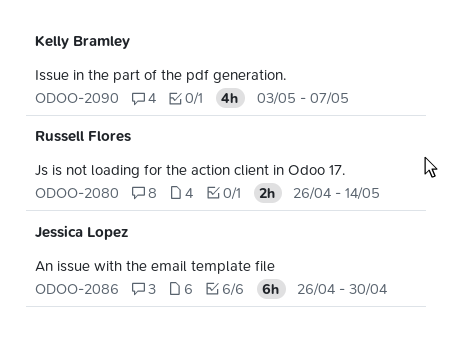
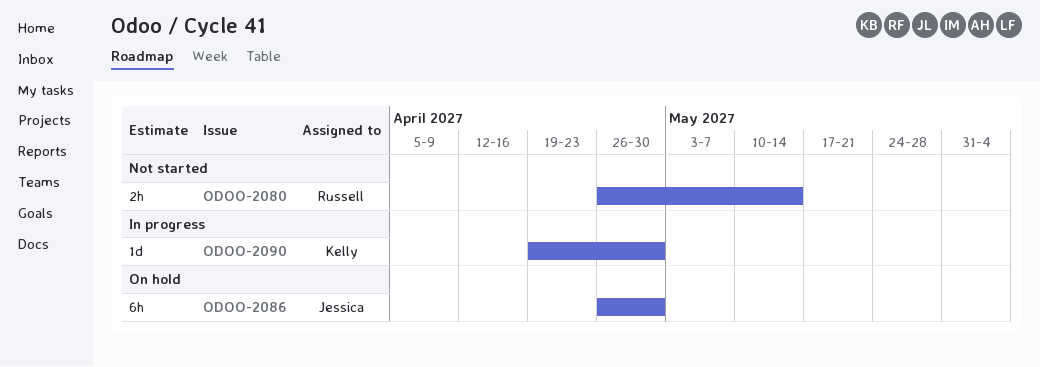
ODOO-2090, estimate: 4h -> 1d
ODOO-2090, start: May 3 -> Apr 19
ODOO-2090, due: May 7 -> Apr 30

